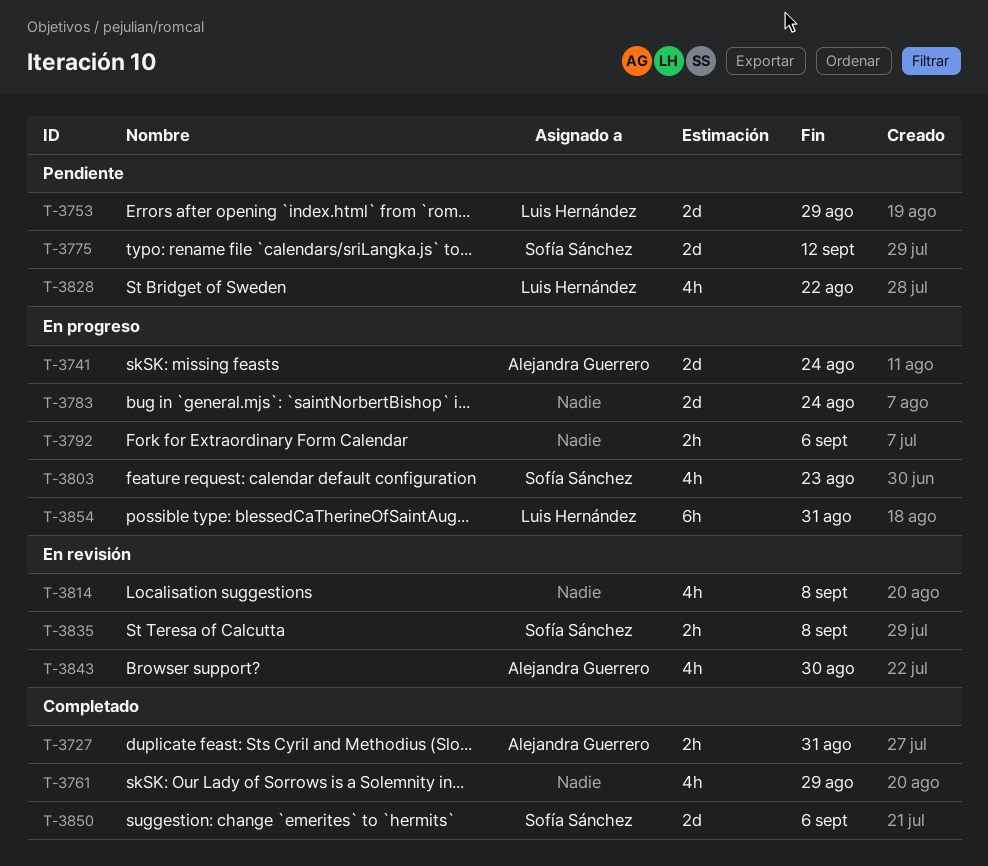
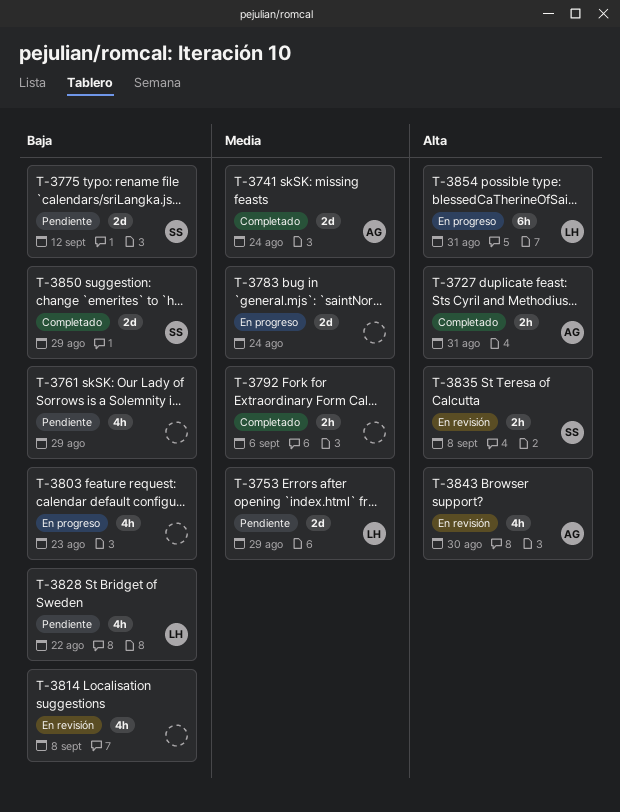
T-3741, status: En progreso -> Completado
T-3761, status: Completado -> Pendiente
T-3792, status: En progreso -> Completado
T-3803, owner: Sofía Sánchez -> none
T-3850, due: Sep 6 -> Aug 29

